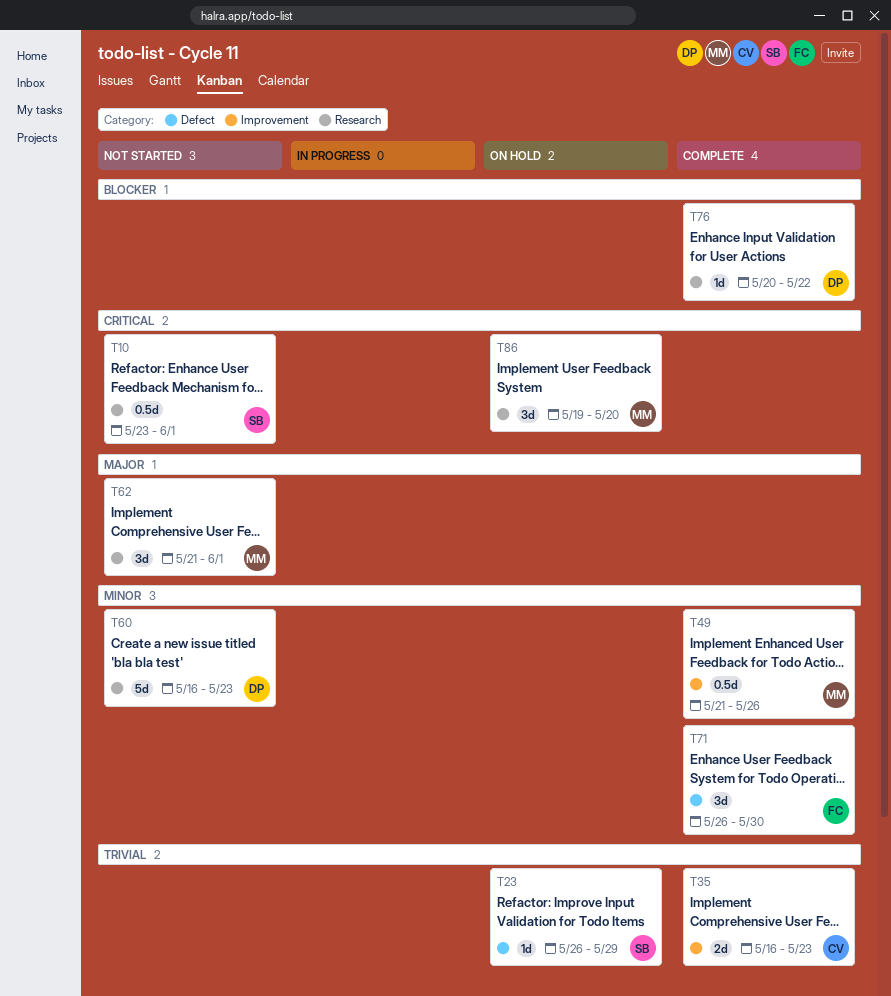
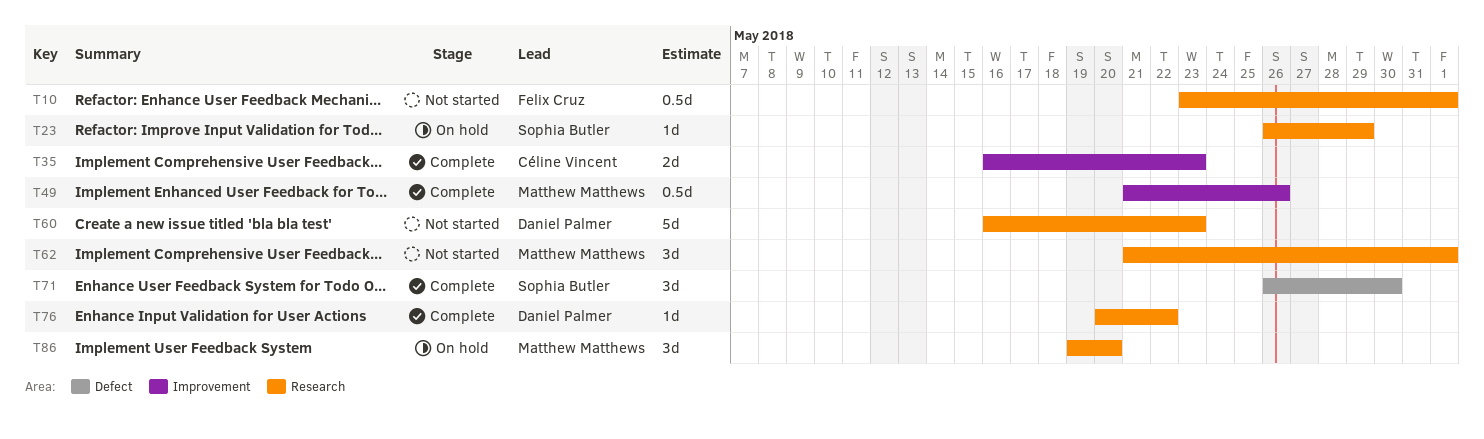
T10, owner: Sophia Butler -> Felix Cruz
T23, label: Defect -> Research
T71, owner: Felix Cruz -> Sophia Butler

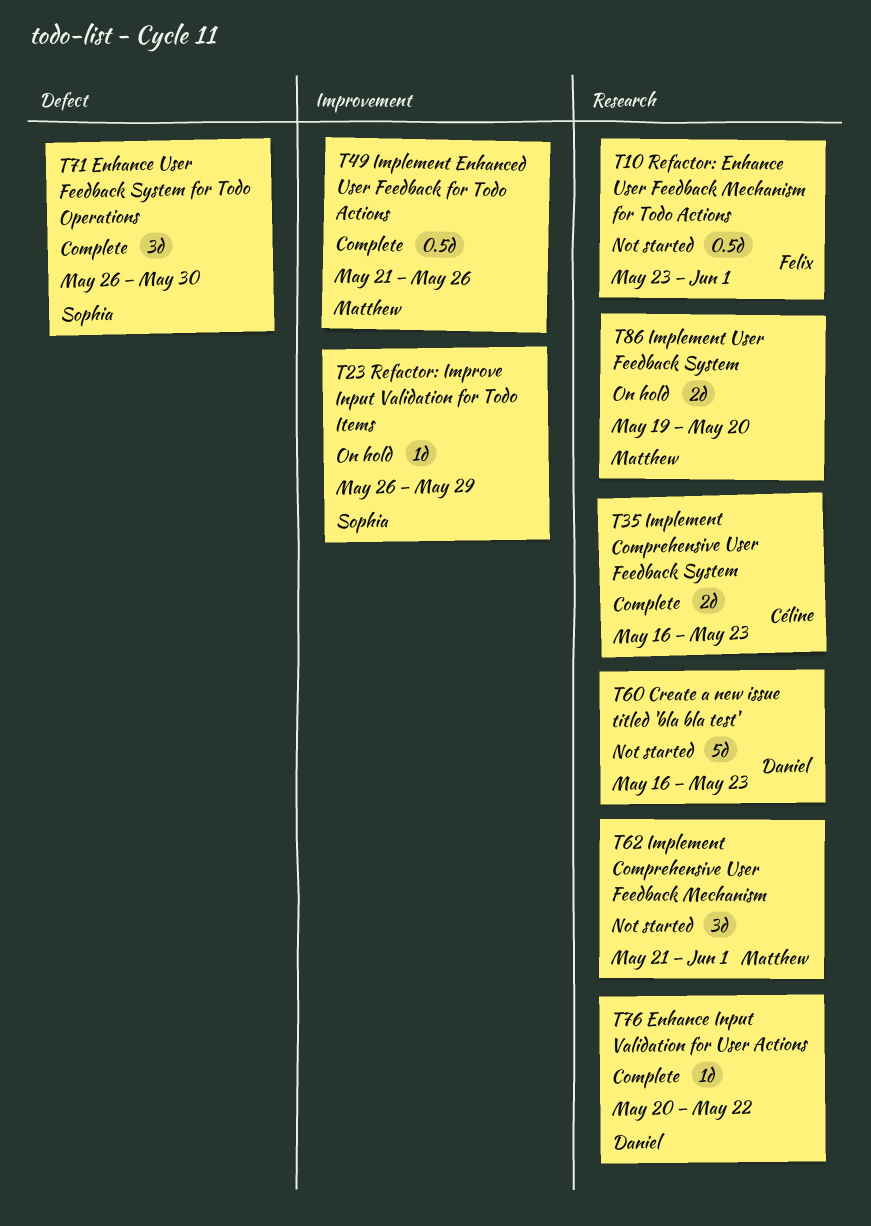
T23, label: Research -> Improvement
T35, label: Improvement -> Research
T86, estimate: 3d -> 2d

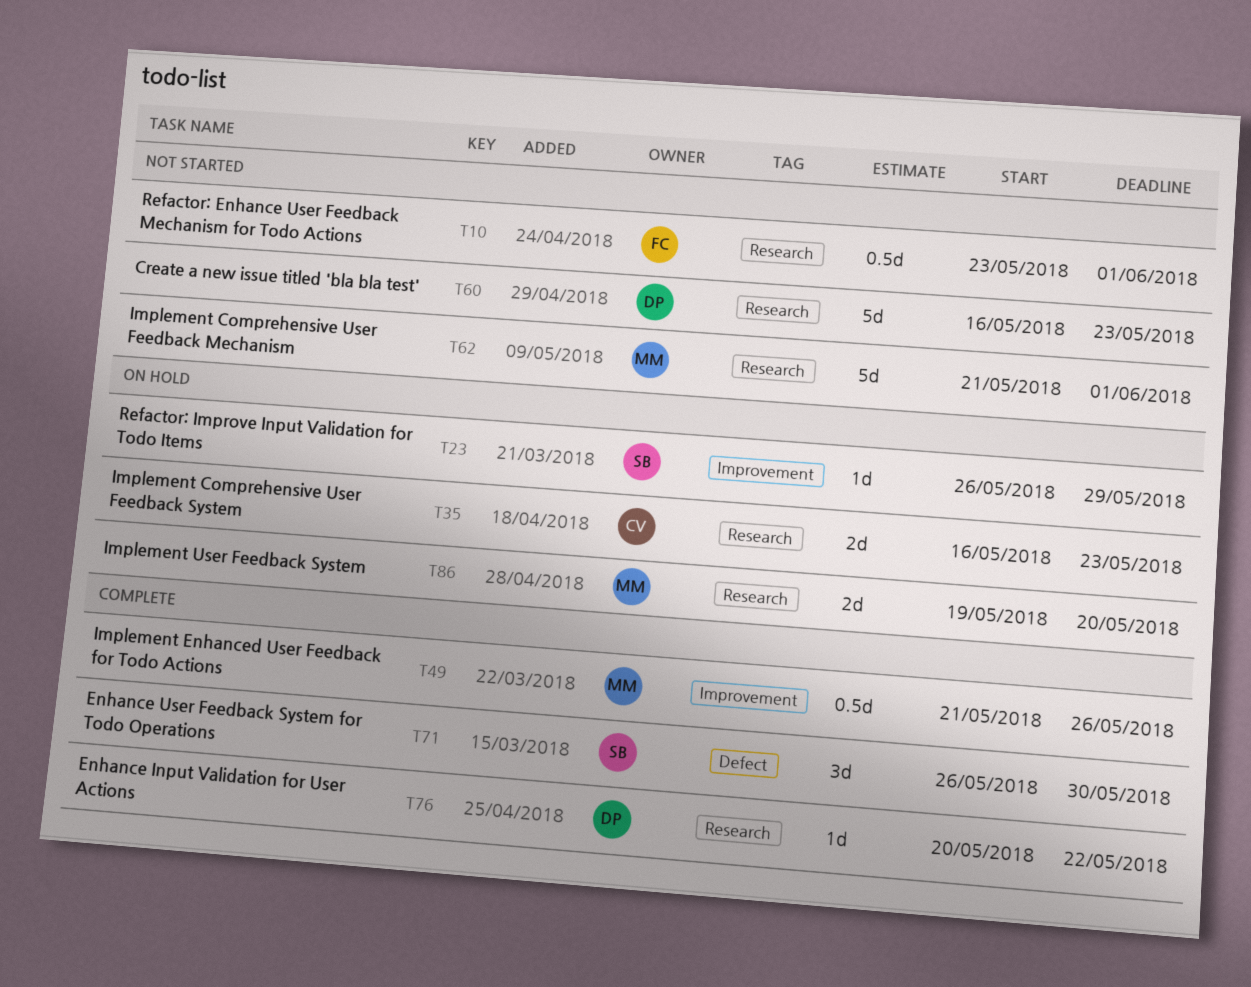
T35, status: Complete -> On hold
T62, estimate: 3d -> 5d

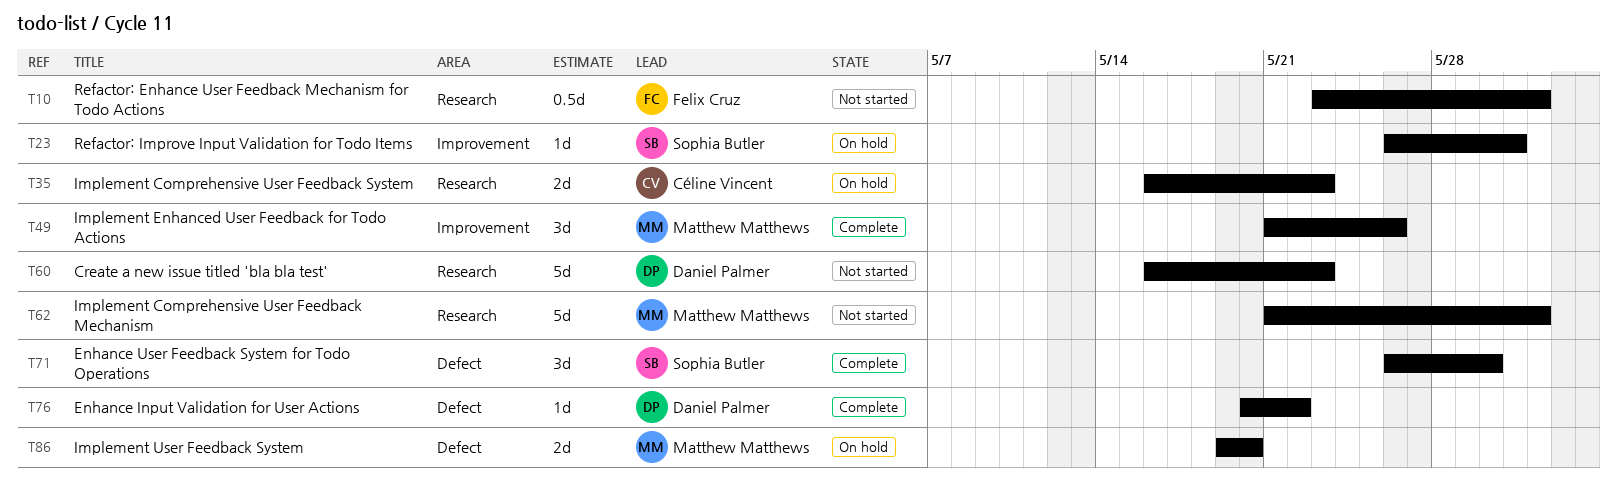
T23, due: May 29 -> May 31
T49, estimate: 0.5d -> 3d
T76, label: Research -> Defect
T86, label: Research -> Defect

